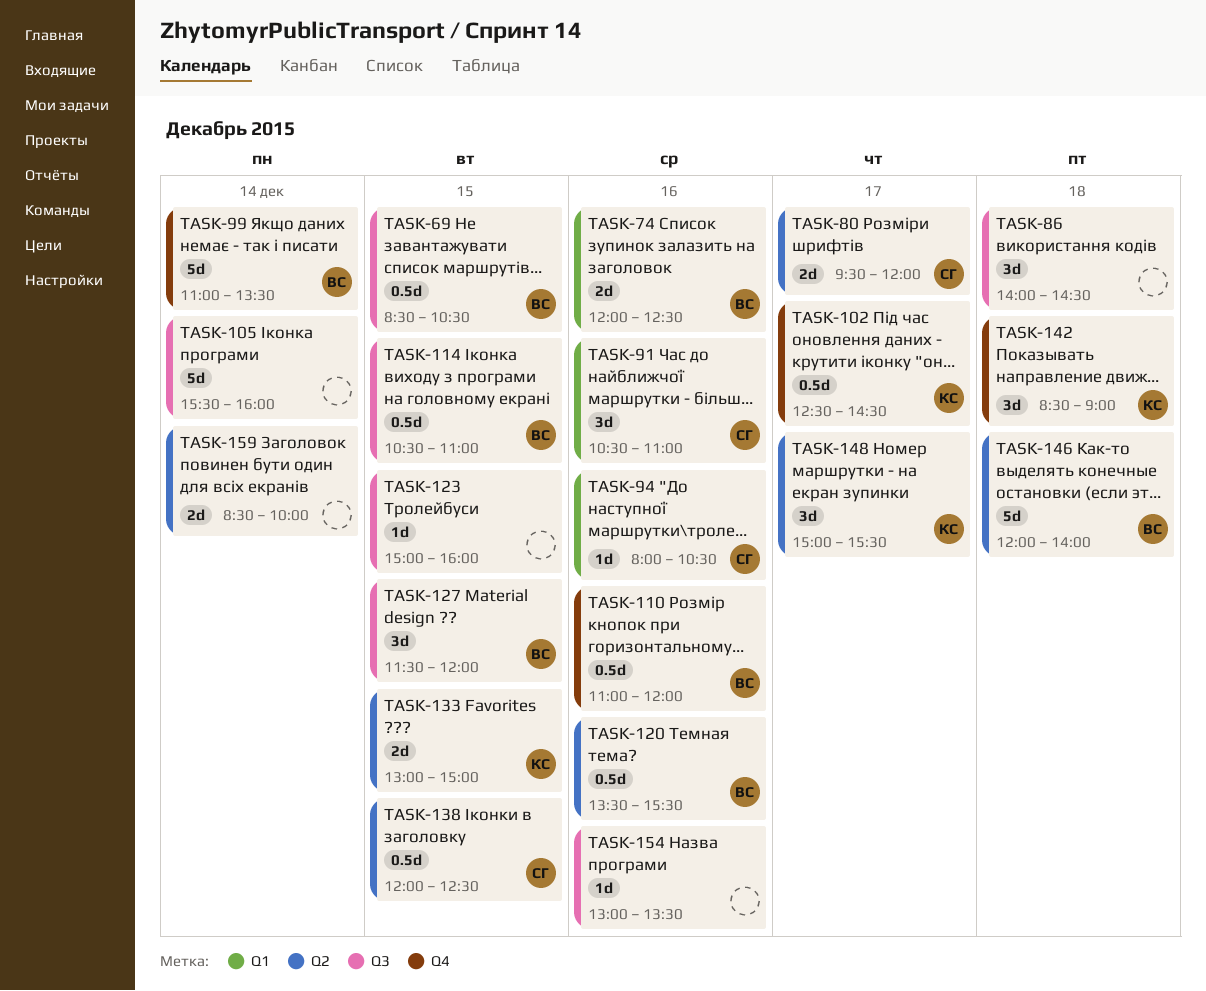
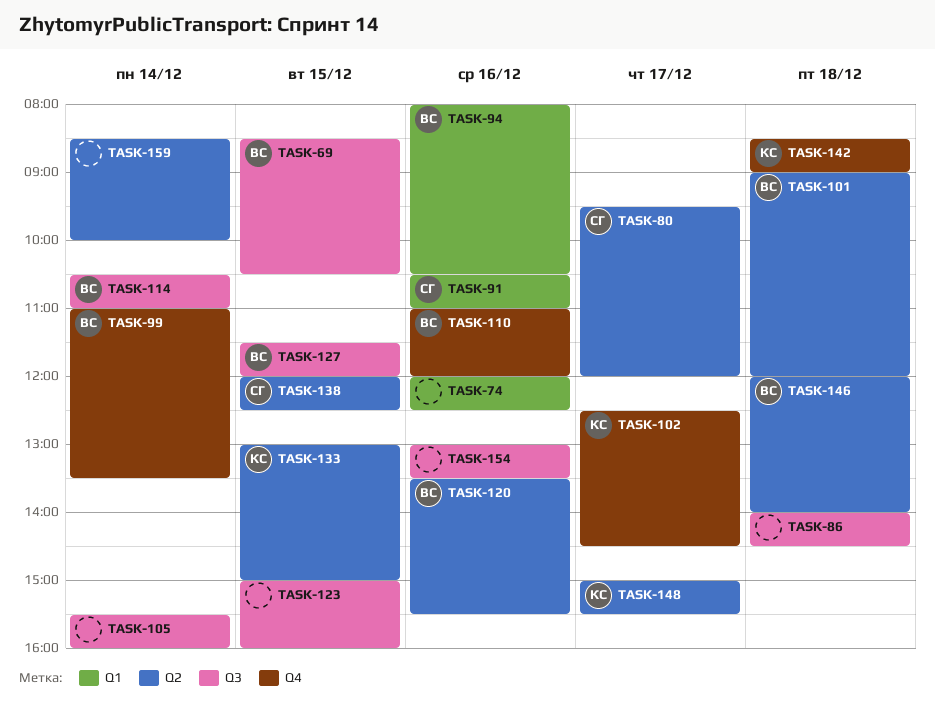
TASK-74, owner: ВС -> none
TASK-94, owner: СГ -> ВС
TASK-101: none -> present
TASK-114, day: Dec 15 -> Dec 14

